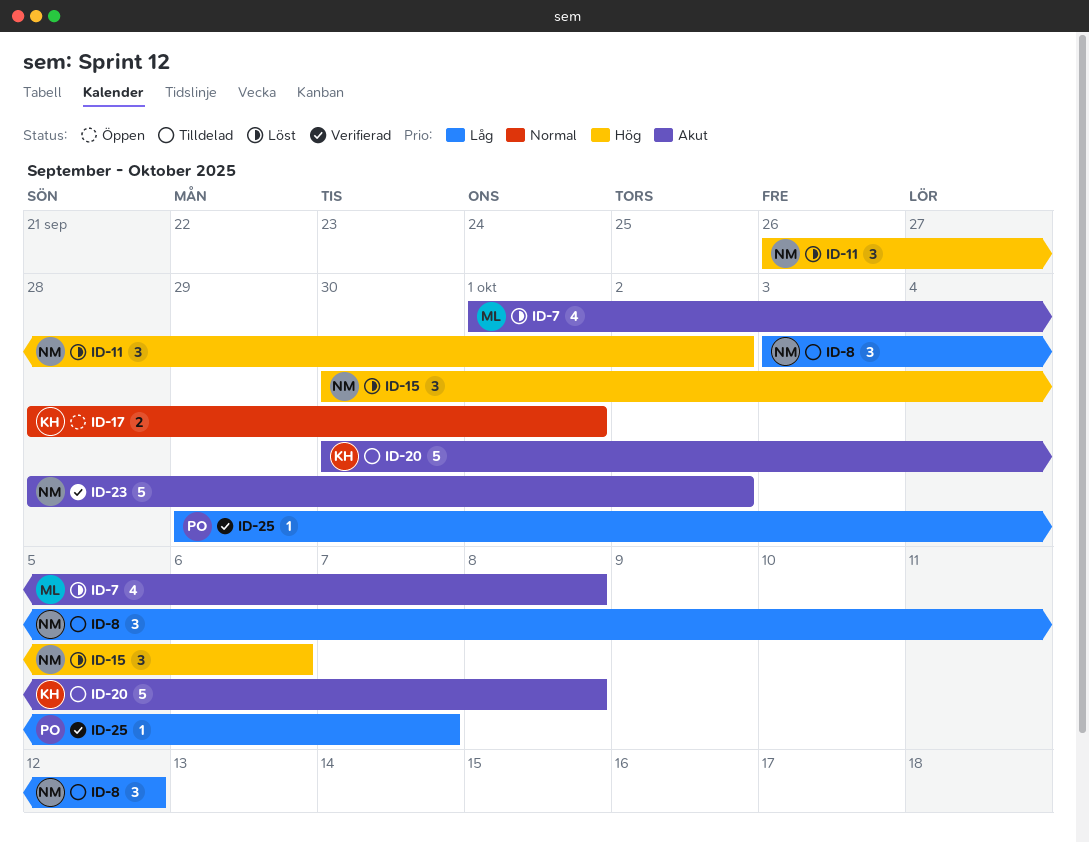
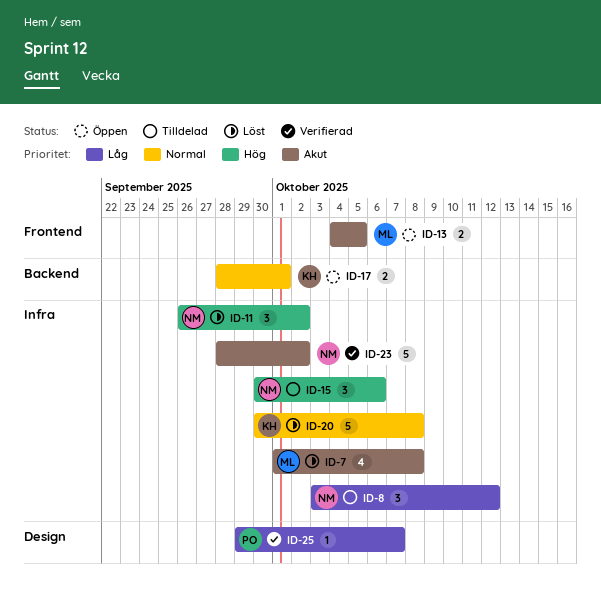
ID-13: none -> present
ID-15, status: Löst -> Tilldelad
ID-20, status: Tilldelad -> Löst
ID-20, priority: Akut -> Normal

